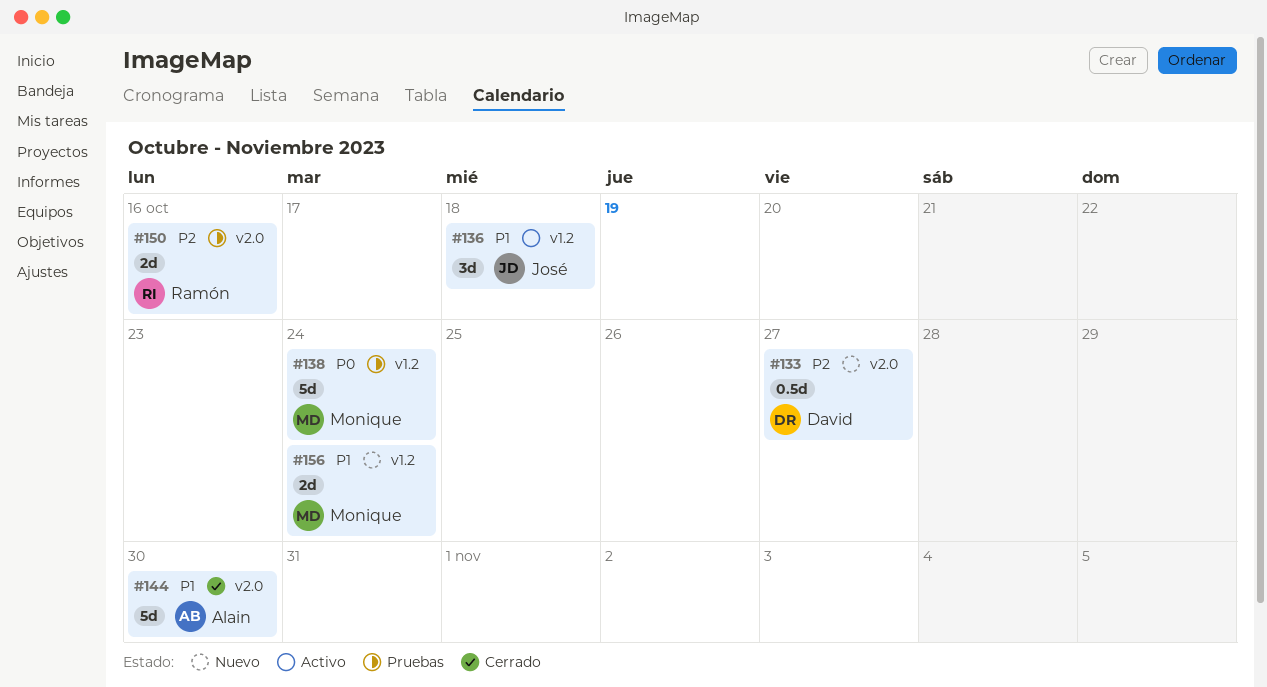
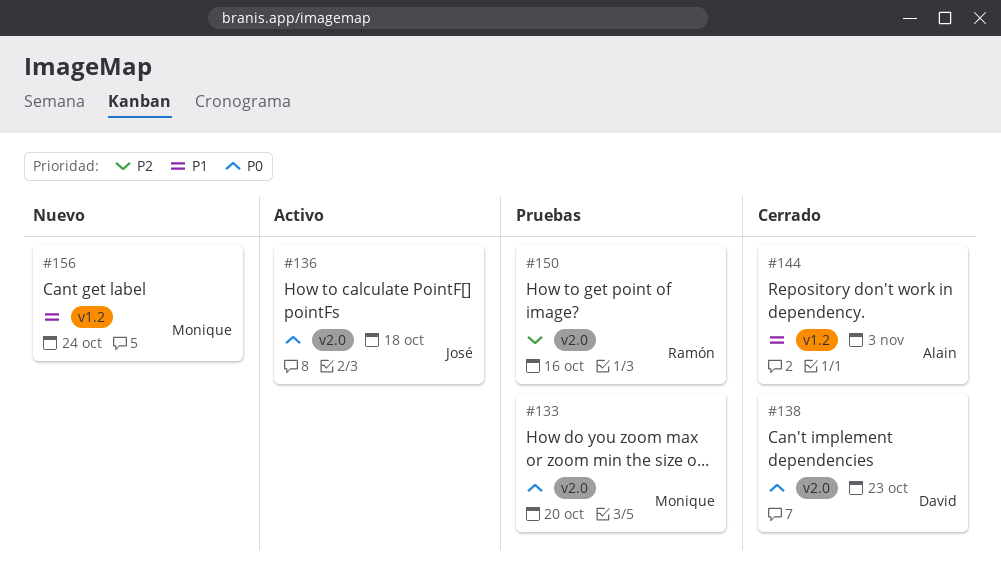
#133, status: Nuevo -> Pruebas
#133, owner: David -> Monique
#133, priority: P2 -> P0
#133, due: Oct 27 -> Oct 20
#136, priority: P1 -> P0
#136, label: v1.2 -> v2.0
#138, status: Pruebas -> Cerrado
#138, owner: Monique -> David
#138, label: v1.2 -> v2.0
#138, due: Oct 24 -> Oct 23
#144, label: v2.0 -> v1.2
#144, due: Oct 30 -> Nov 3

